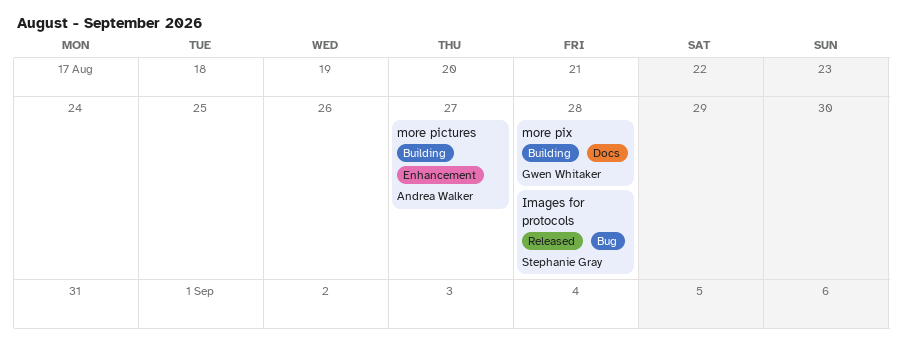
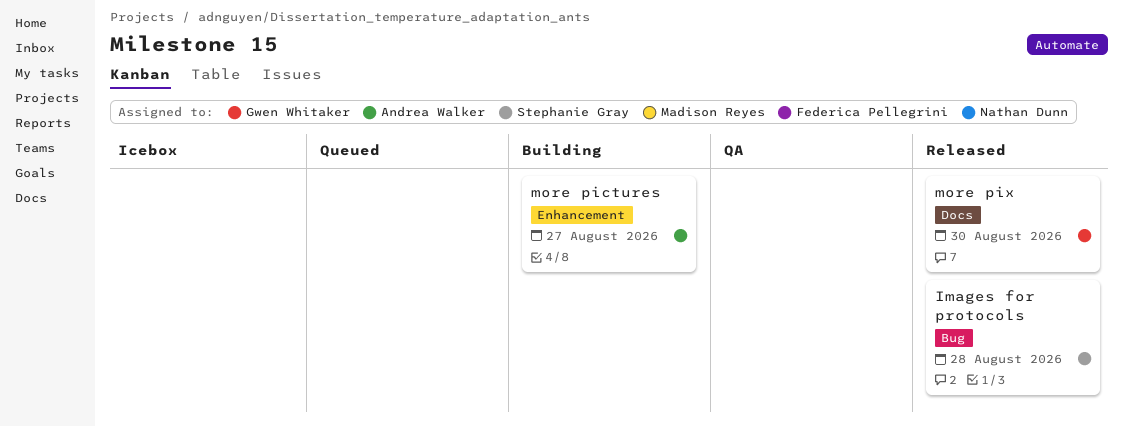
more pix, status: Building -> Released
more pix, due: Aug 28 -> Aug 30

